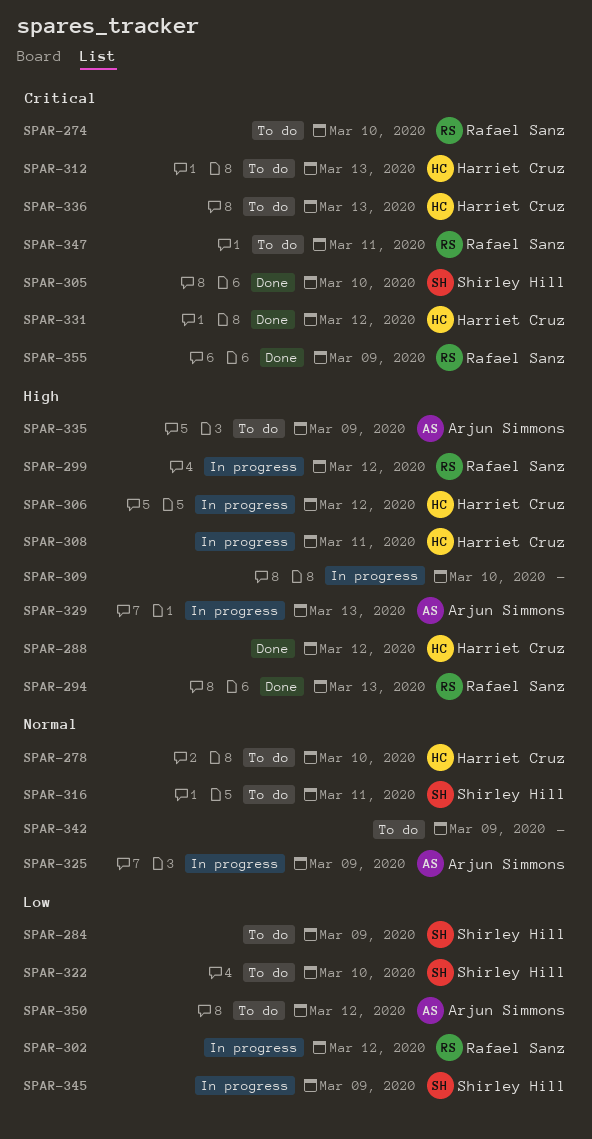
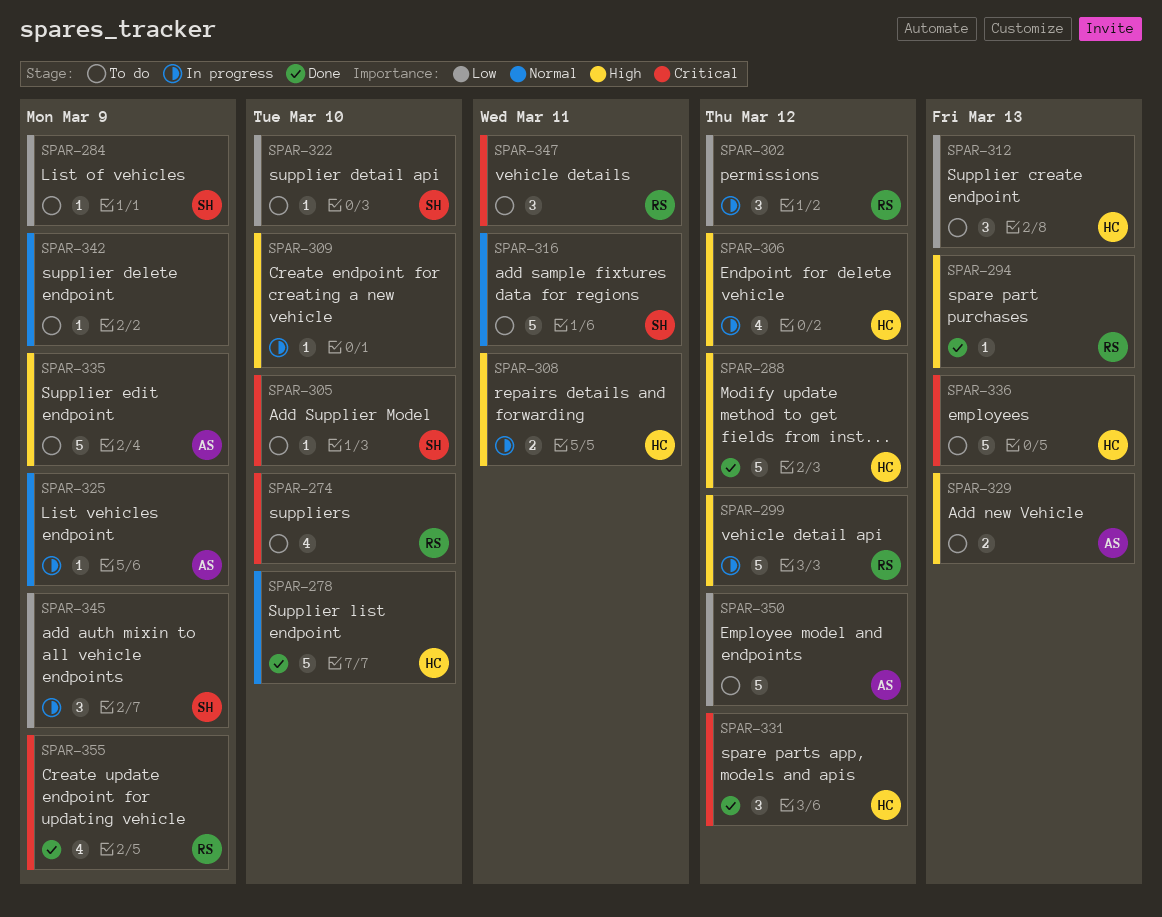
SPAR-278, status: To do -> Done
SPAR-305, status: Done -> To do
SPAR-312, priority: Critical -> Low
SPAR-329, status: In progress -> To do

